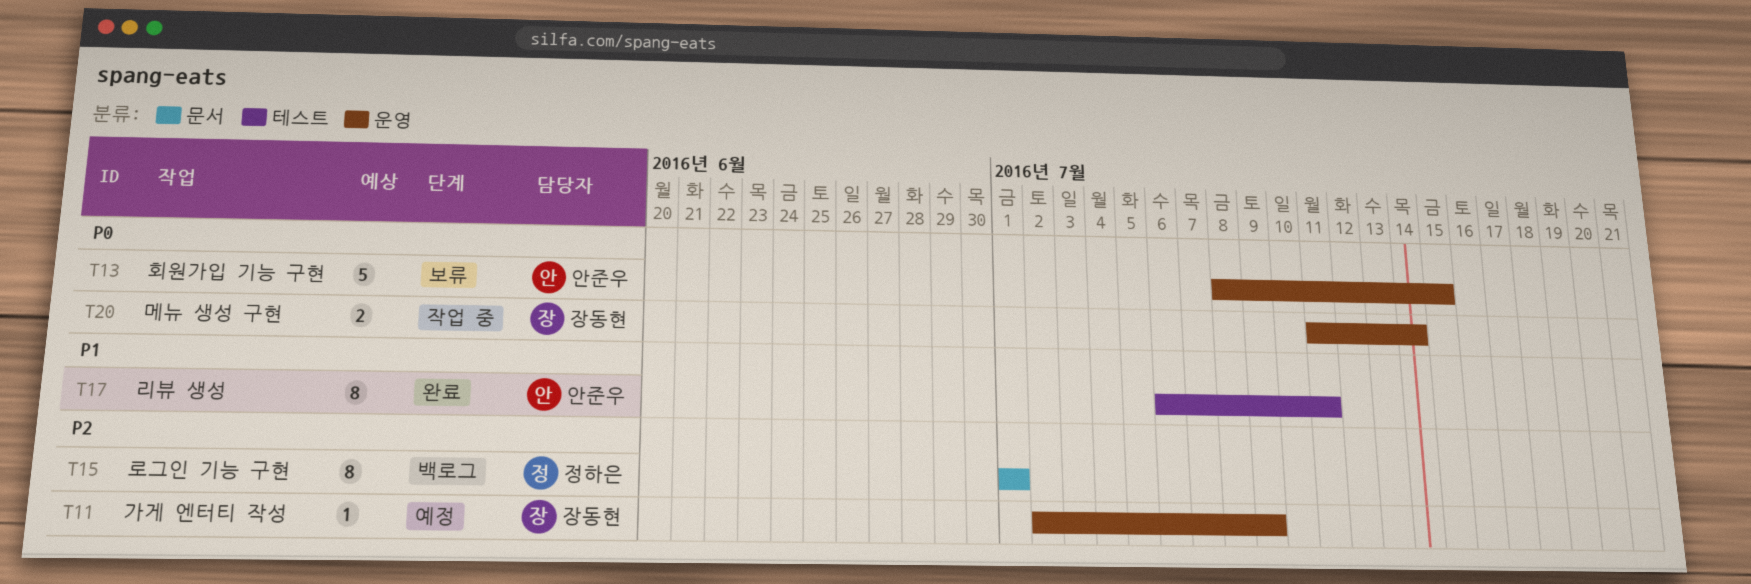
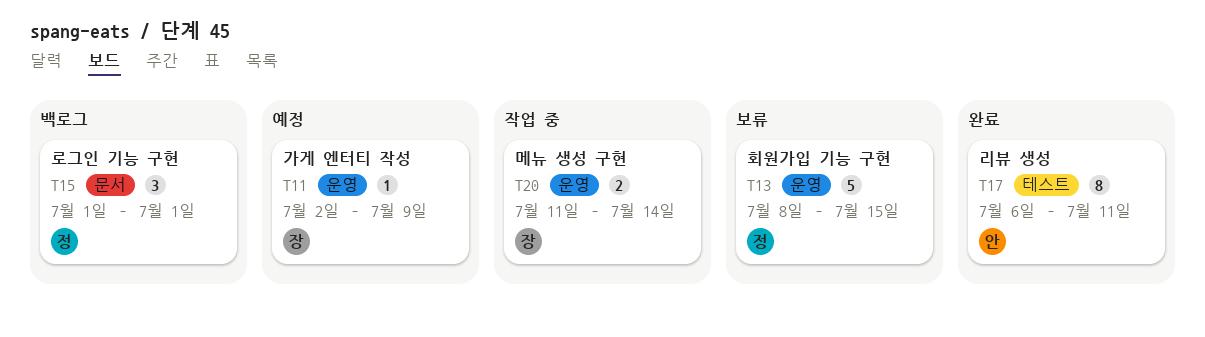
T13, owner: 안준우 -> 정하은
T15, estimate: 8 -> 3

